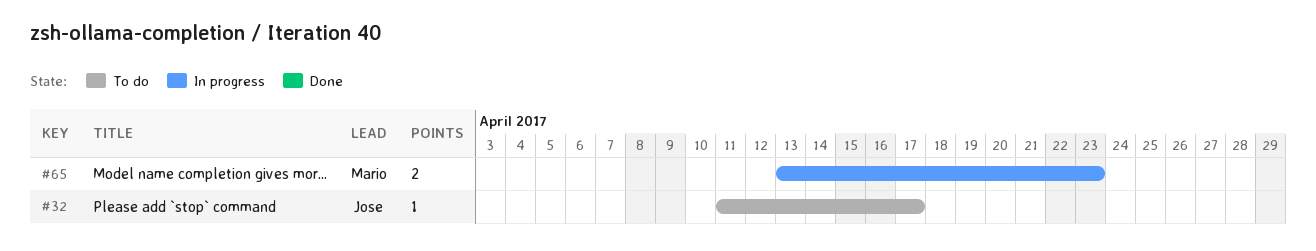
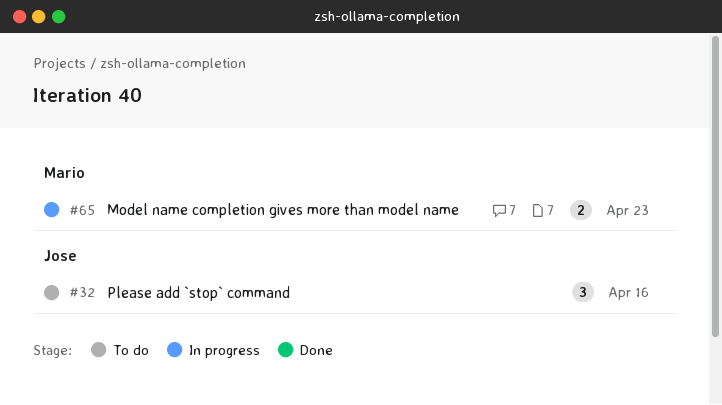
#32, estimate: 1 -> 3
#32, due: Apr 17 -> Apr 16

